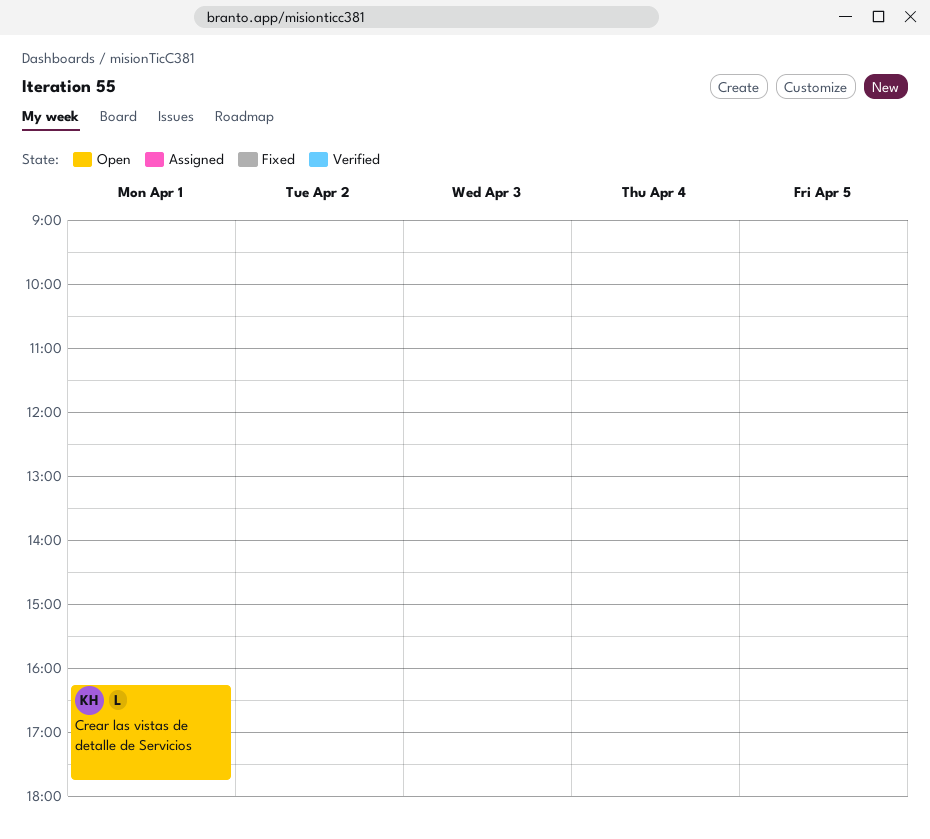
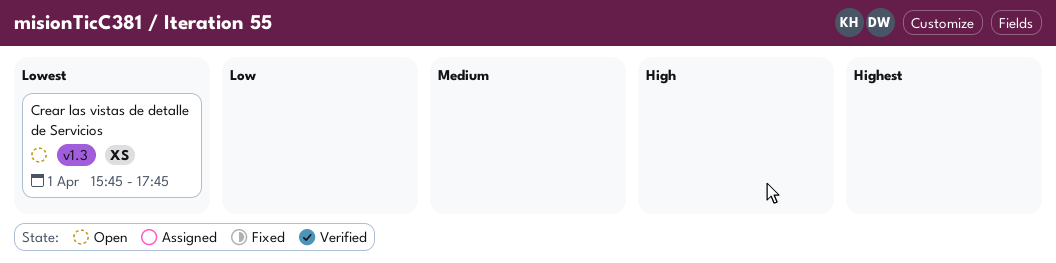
Crear las vistas de detalle de Servicios, estimate: L -> XS
Crear las vistas de detalle de Servicios, begins: 16:15 -> 15:45

